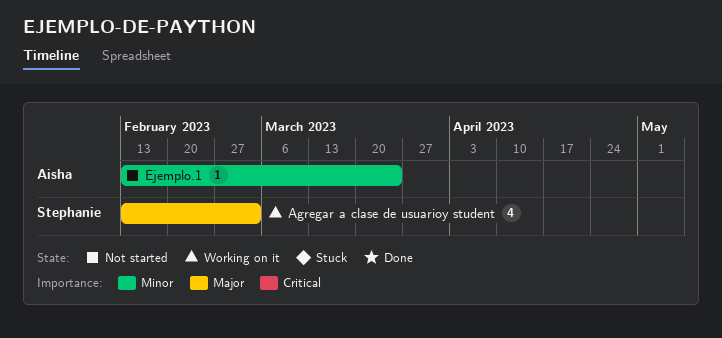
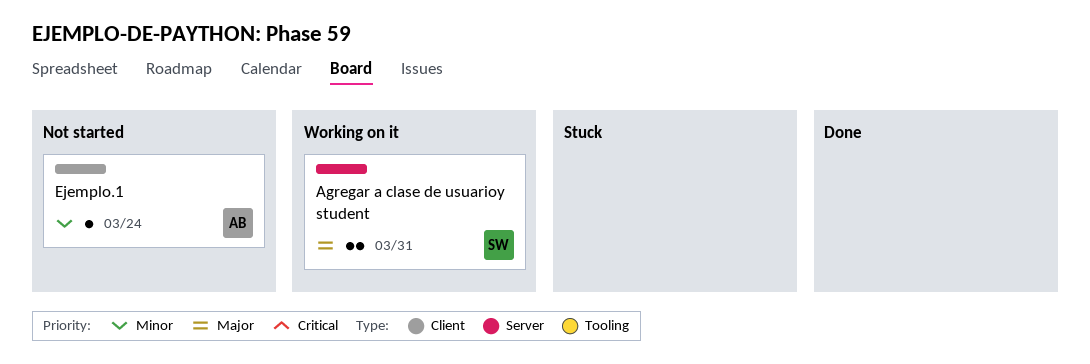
Agregar a clase de usuarioy student, estimate: 4 -> 2
Agregar a clase de usuarioy student, due: Mar 3 -> Mar 31

